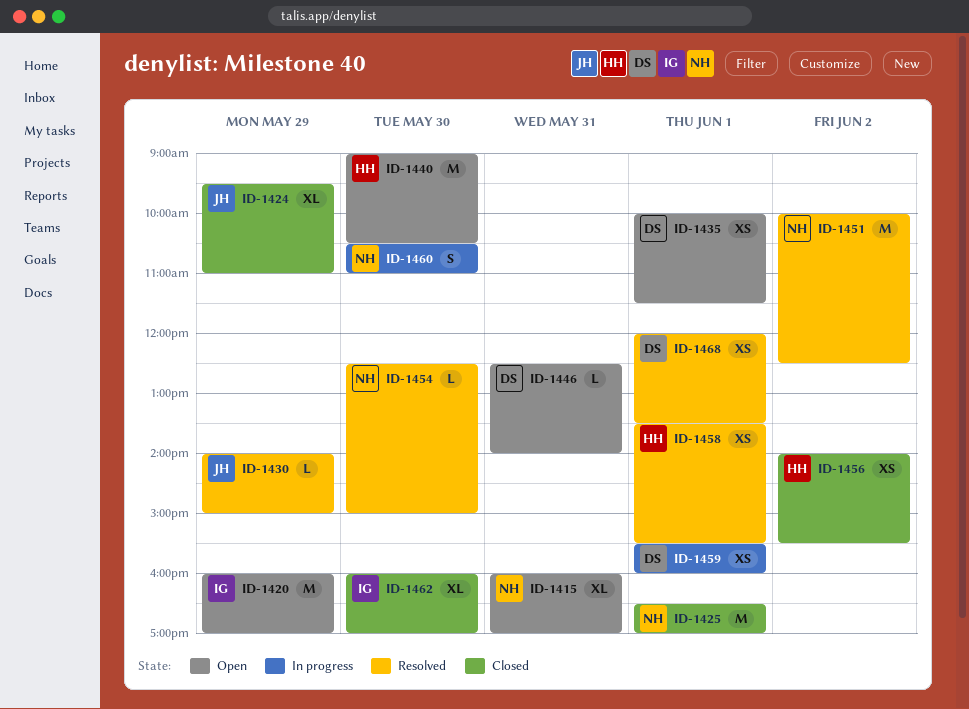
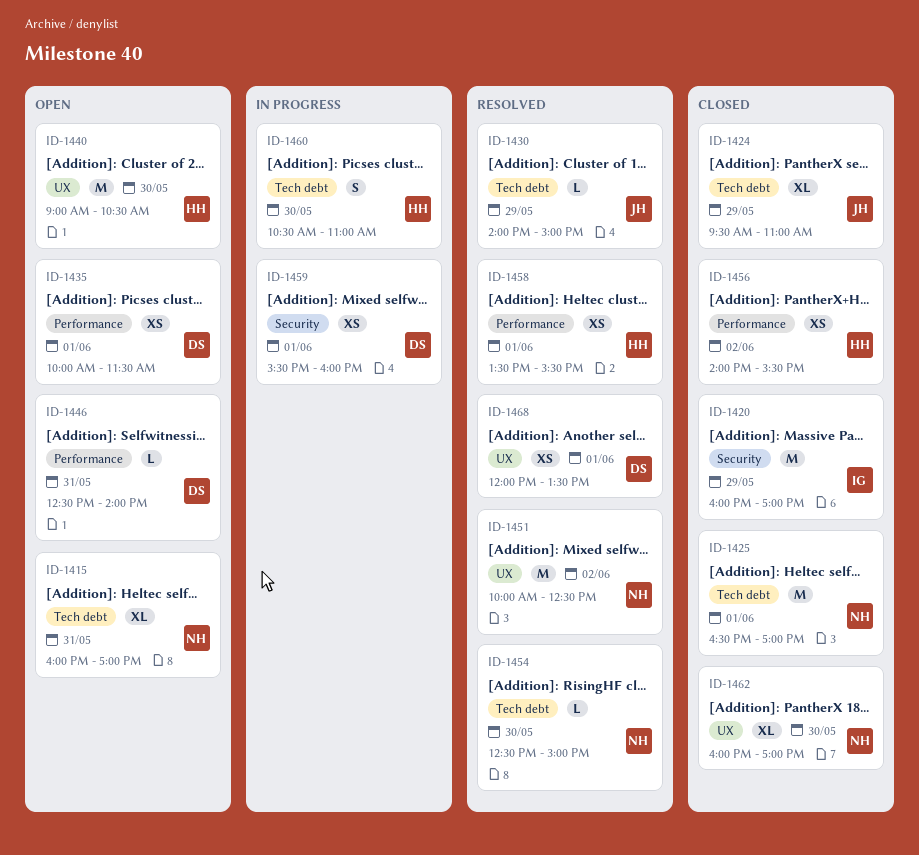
ID-1420, status: Open -> Closed
ID-1460, owner: NH -> HH
ID-1462, owner: IG -> NH

